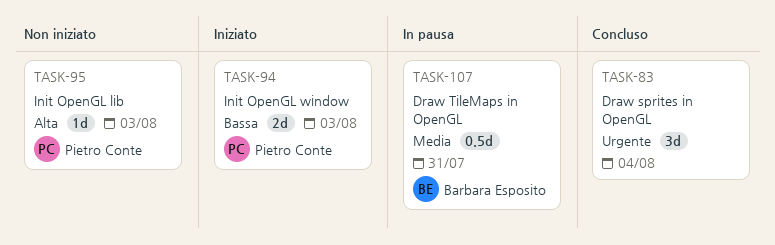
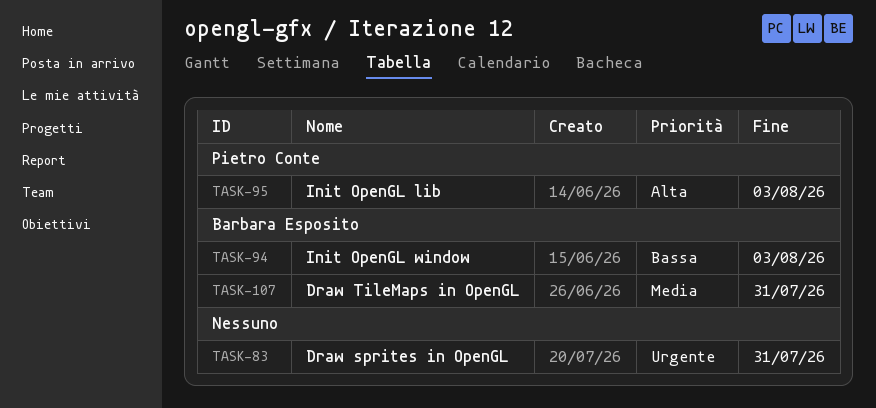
TASK-83, due: Aug 4 -> Jul 31
TASK-94, owner: Pietro Conte -> Barbara Esposito

